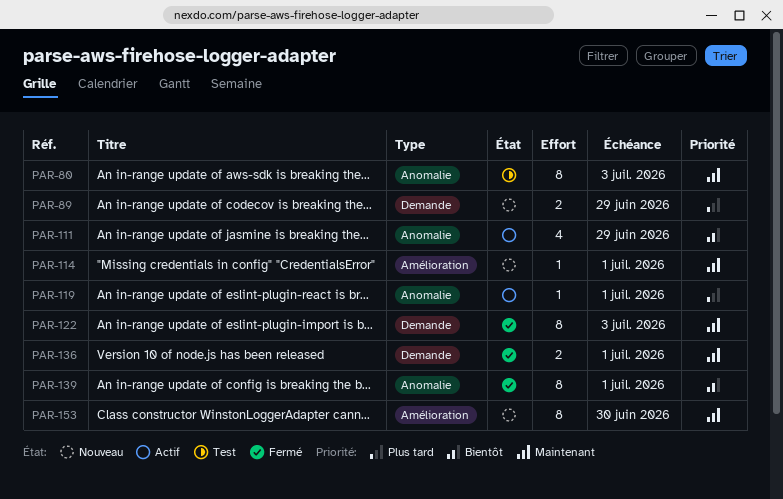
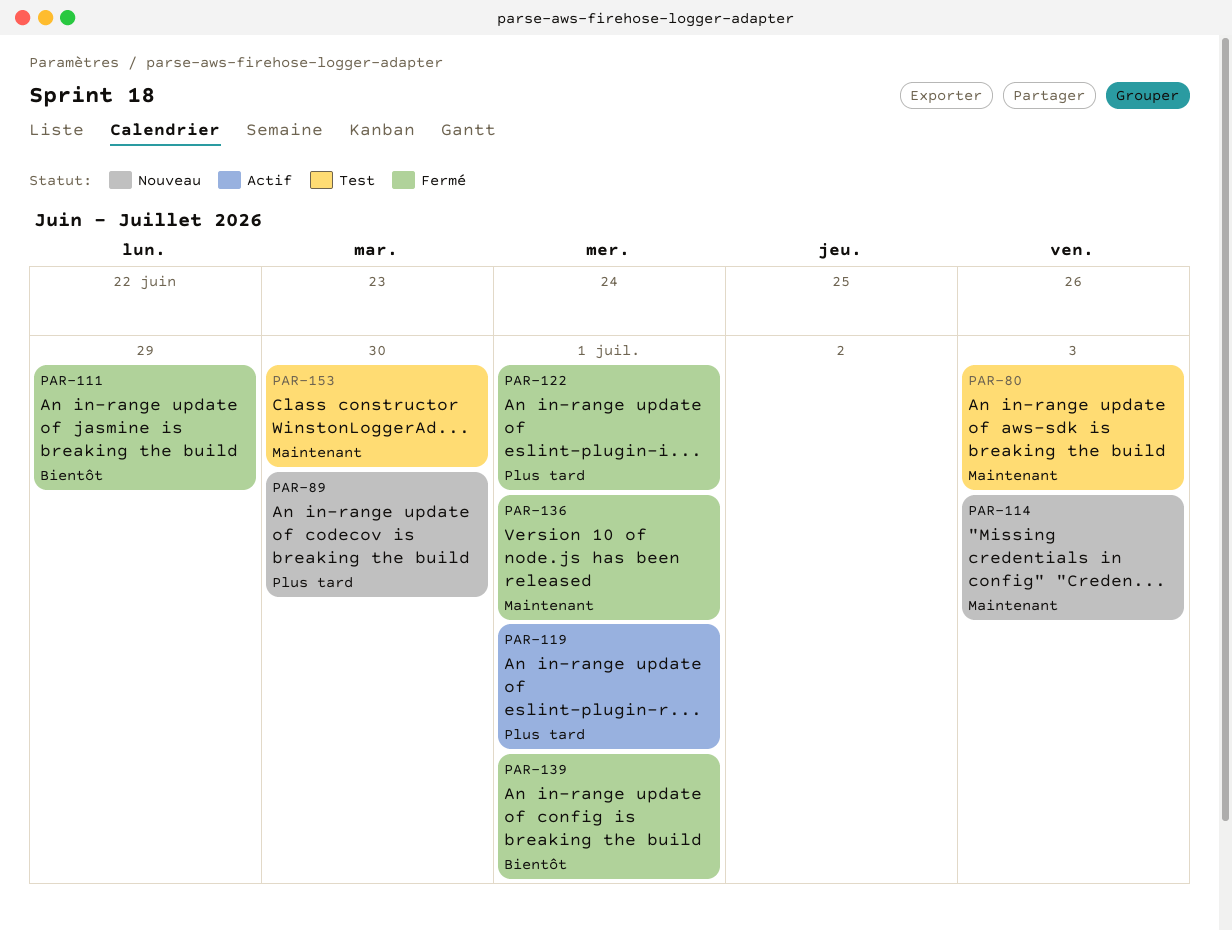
PAR-89, due: Jun 29 -> Jun 30
PAR-111, status: Actif -> Fermé
PAR-114, due: Jul 1 -> Jul 3
PAR-122, priority: Maintenant -> Plus tard
PAR-122, due: Jul 3 -> Jul 1
PAR-153, status: Nouveau -> Test

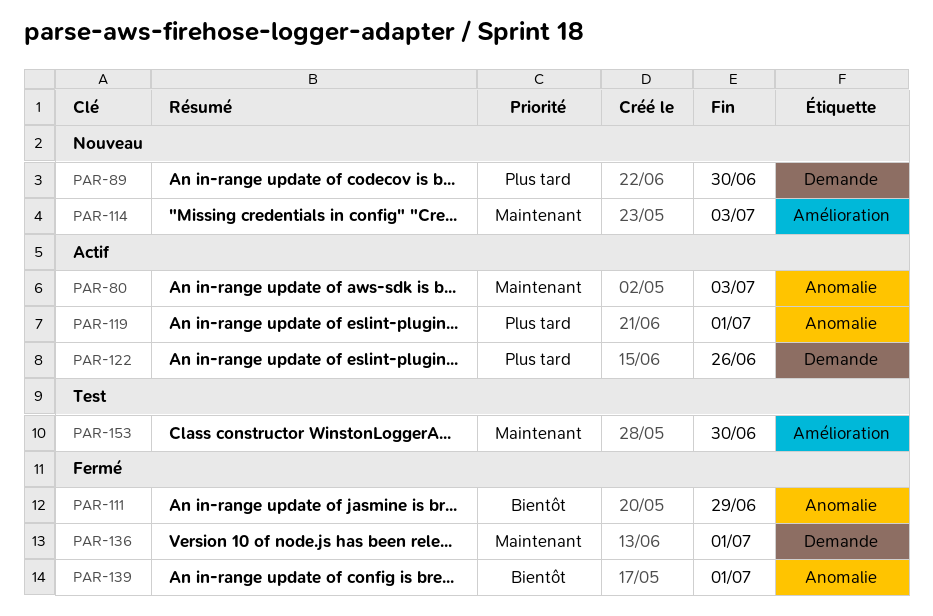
PAR-80, status: Test -> Actif
PAR-122, status: Fermé -> Actif
PAR-122, due: Jul 1 -> Jun 26

